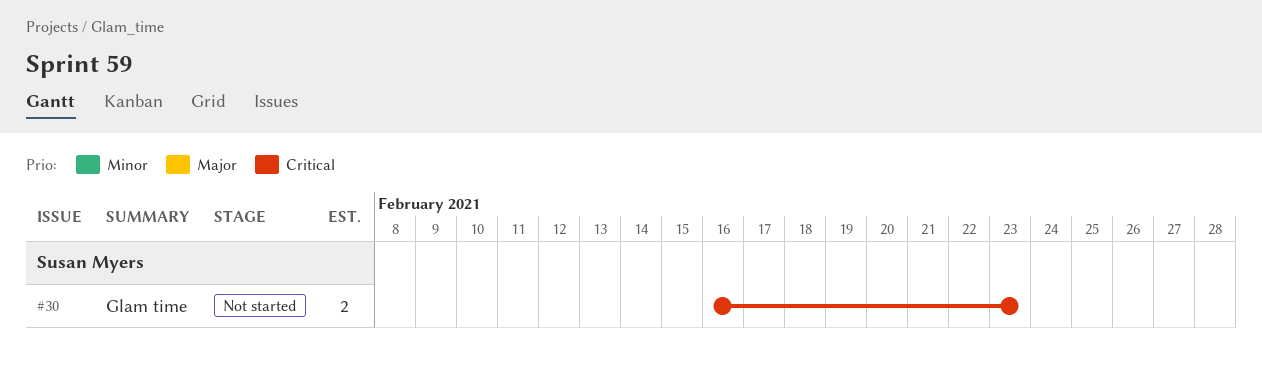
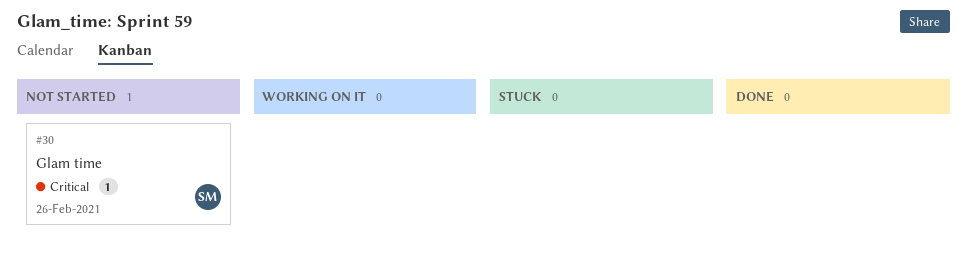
#30, estimate: 2 -> 1
#30, due: Feb 23 -> Feb 26

